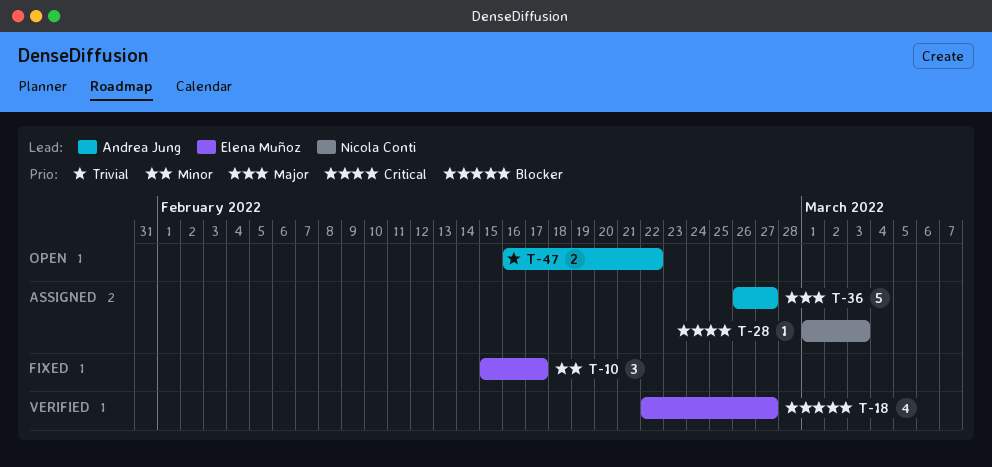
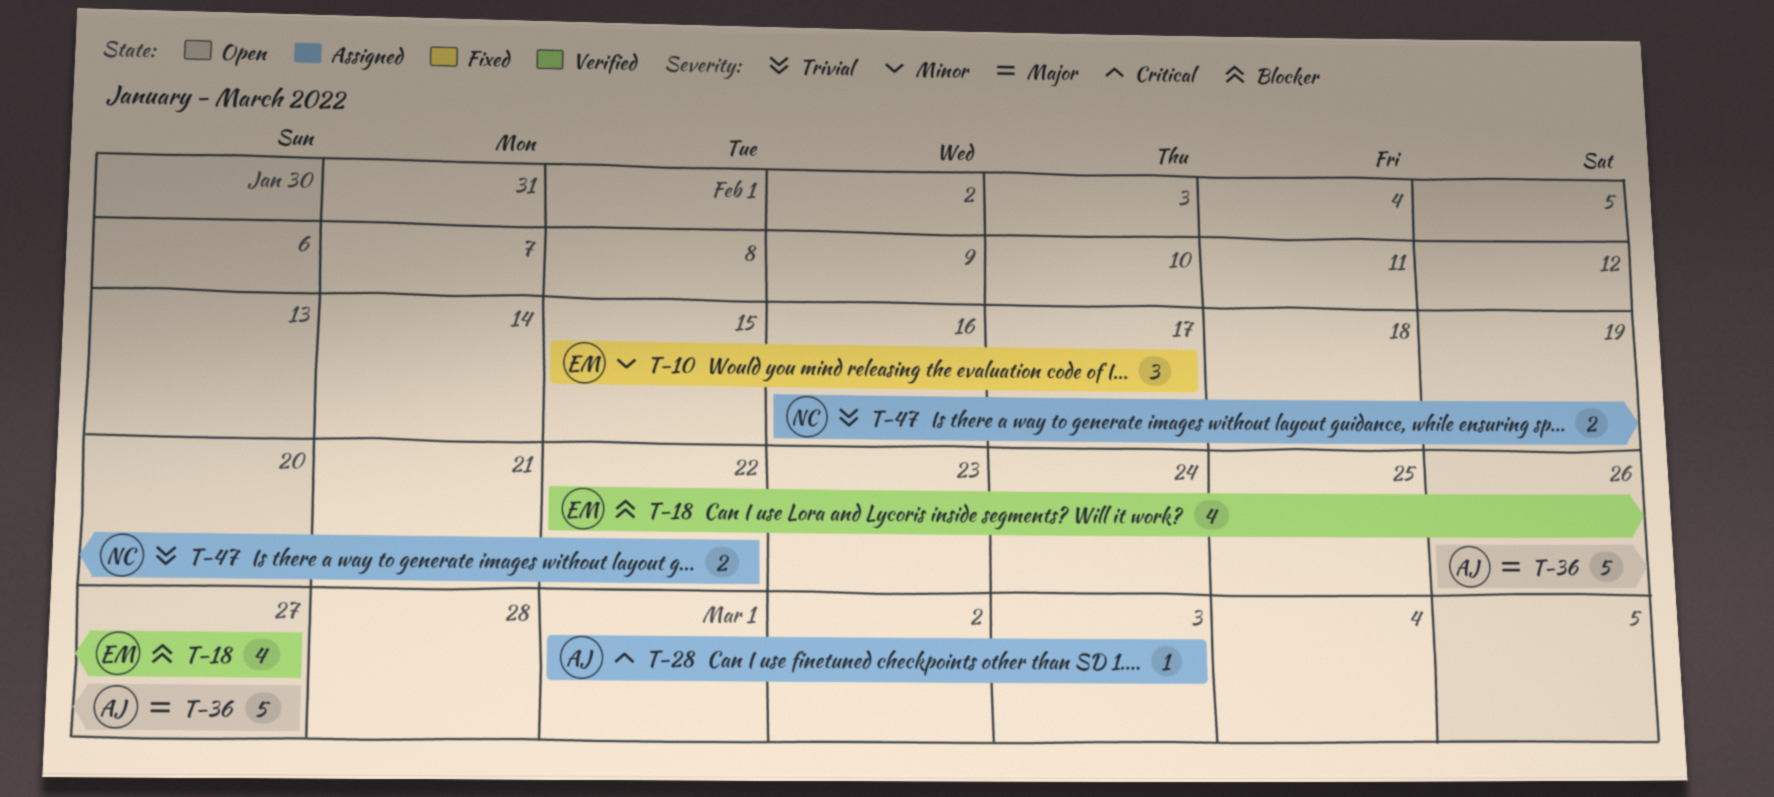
T-28, owner: Nicola Conti -> Andrea Jung
T-36, status: Assigned -> Open
T-47, status: Open -> Assigned
T-47, owner: Andrea Jung -> Nicola Conti

